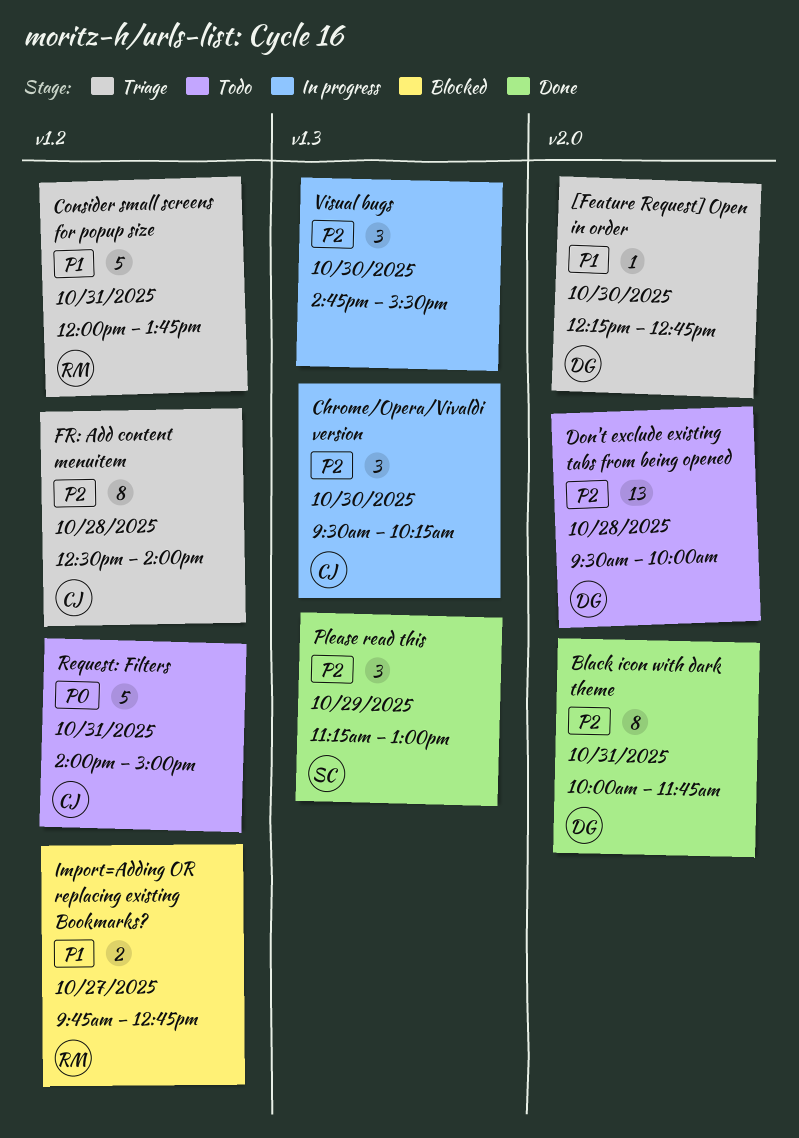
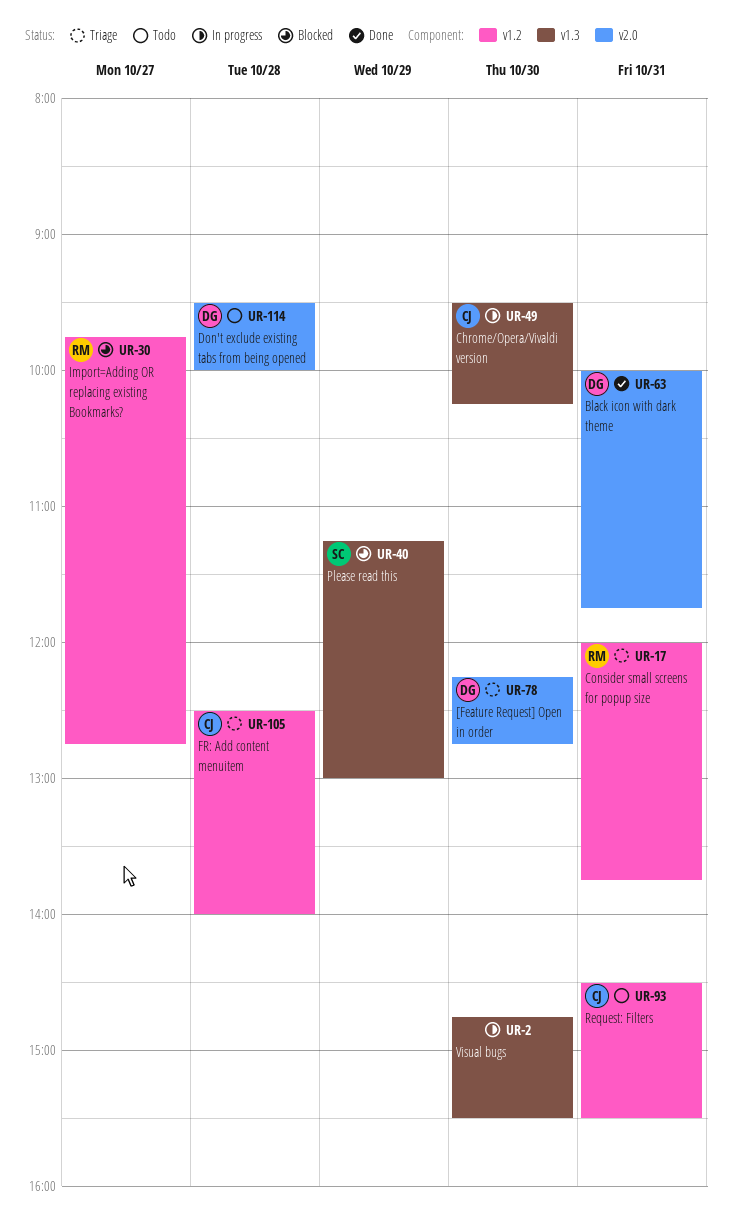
Please read this, status: Done -> Blocked
Request: Filters, begins: 14:00 -> 14:30
Request: Filters, ends: 15:00 -> 15:30

